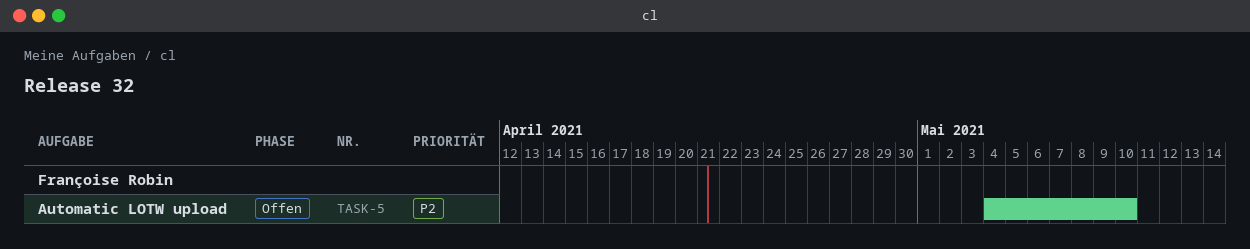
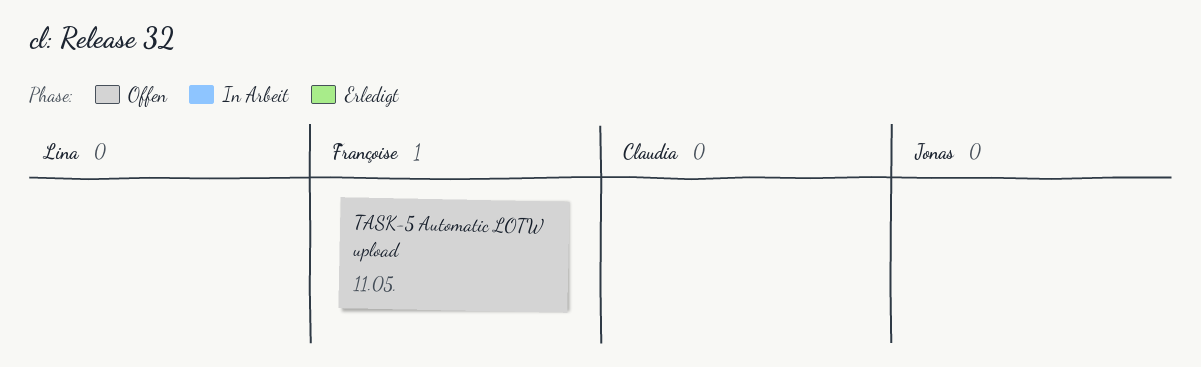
TASK-5, due: May 10 -> May 11

